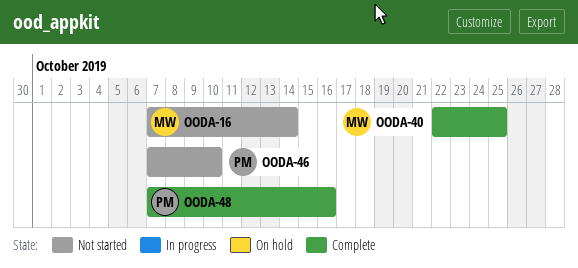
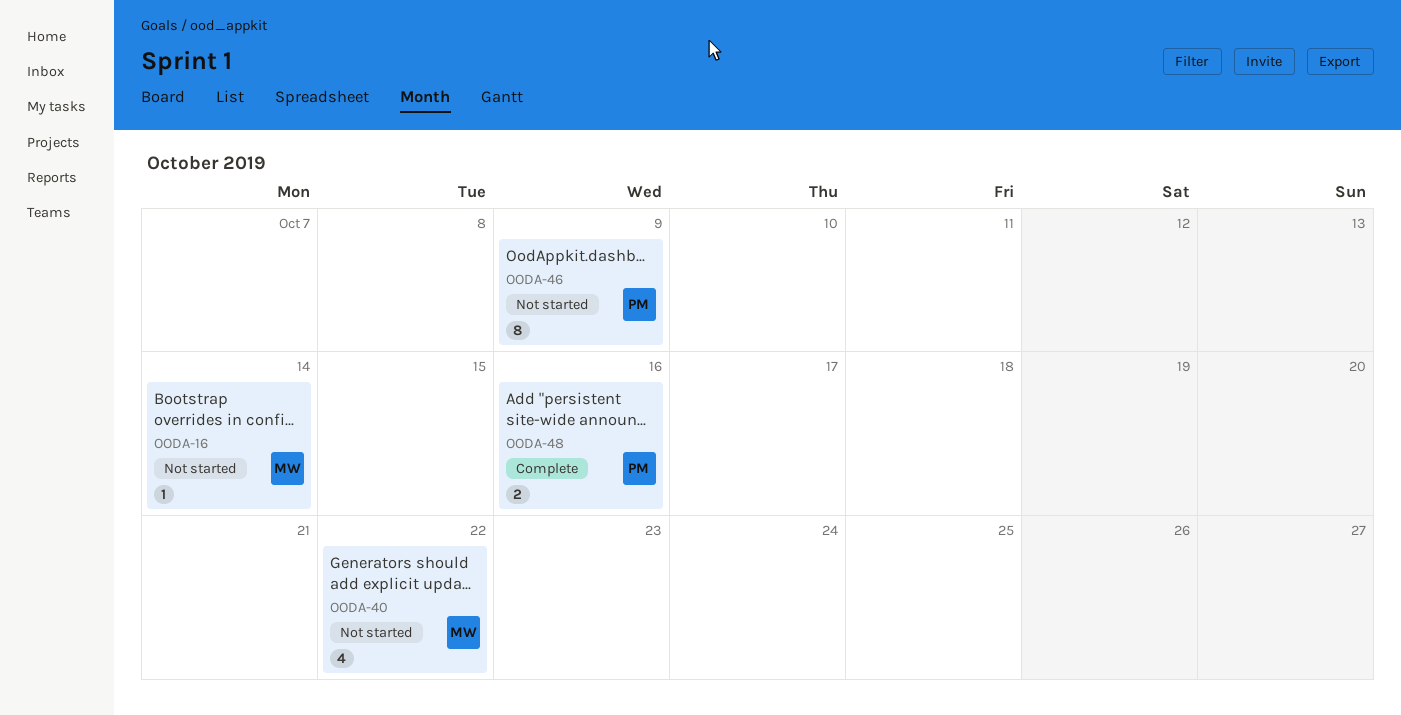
OODA-40, status: Complete -> Not started
OODA-40, due: Oct 25 -> Oct 22
OODA-46, due: Oct 10 -> Oct 9

